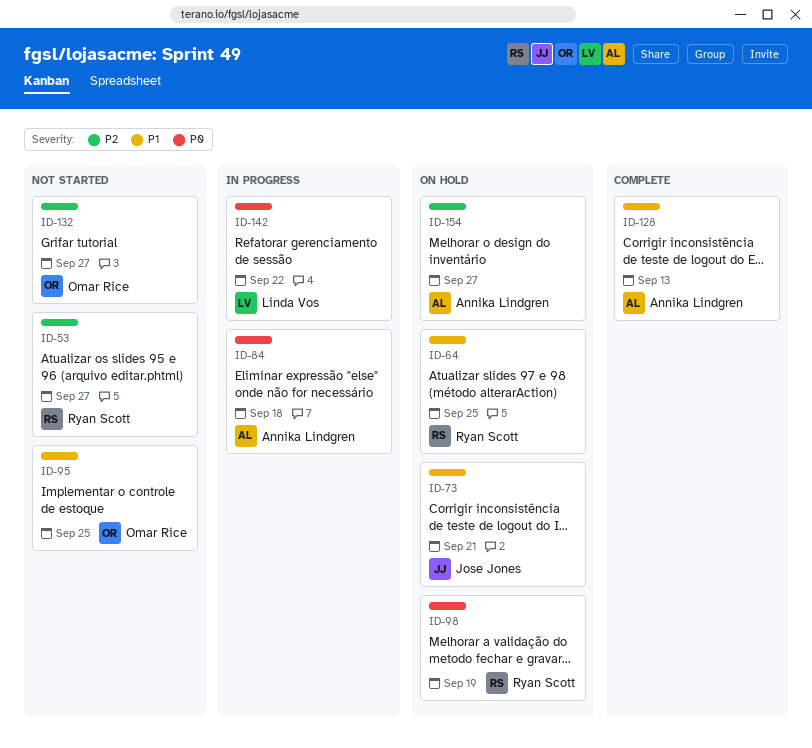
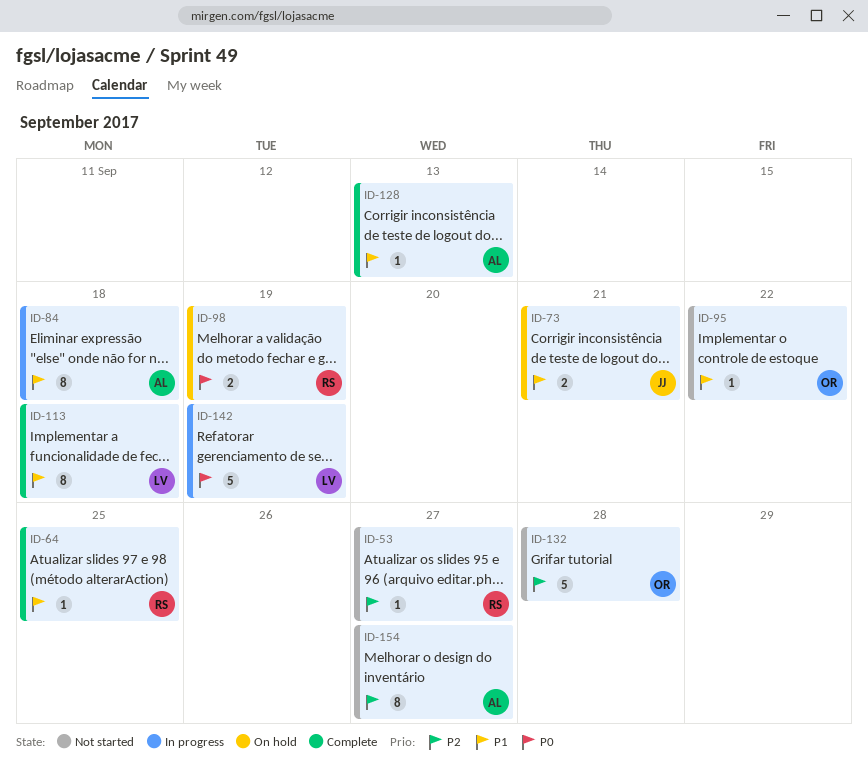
ID-64, status: On hold -> Complete
ID-84, priority: P0 -> P1
ID-95, due: Sep 25 -> Sep 22
ID-113: none -> present
ID-132, due: Sep 27 -> Sep 28
ID-142, due: Sep 22 -> Sep 19
ID-154, status: On hold -> Not started

